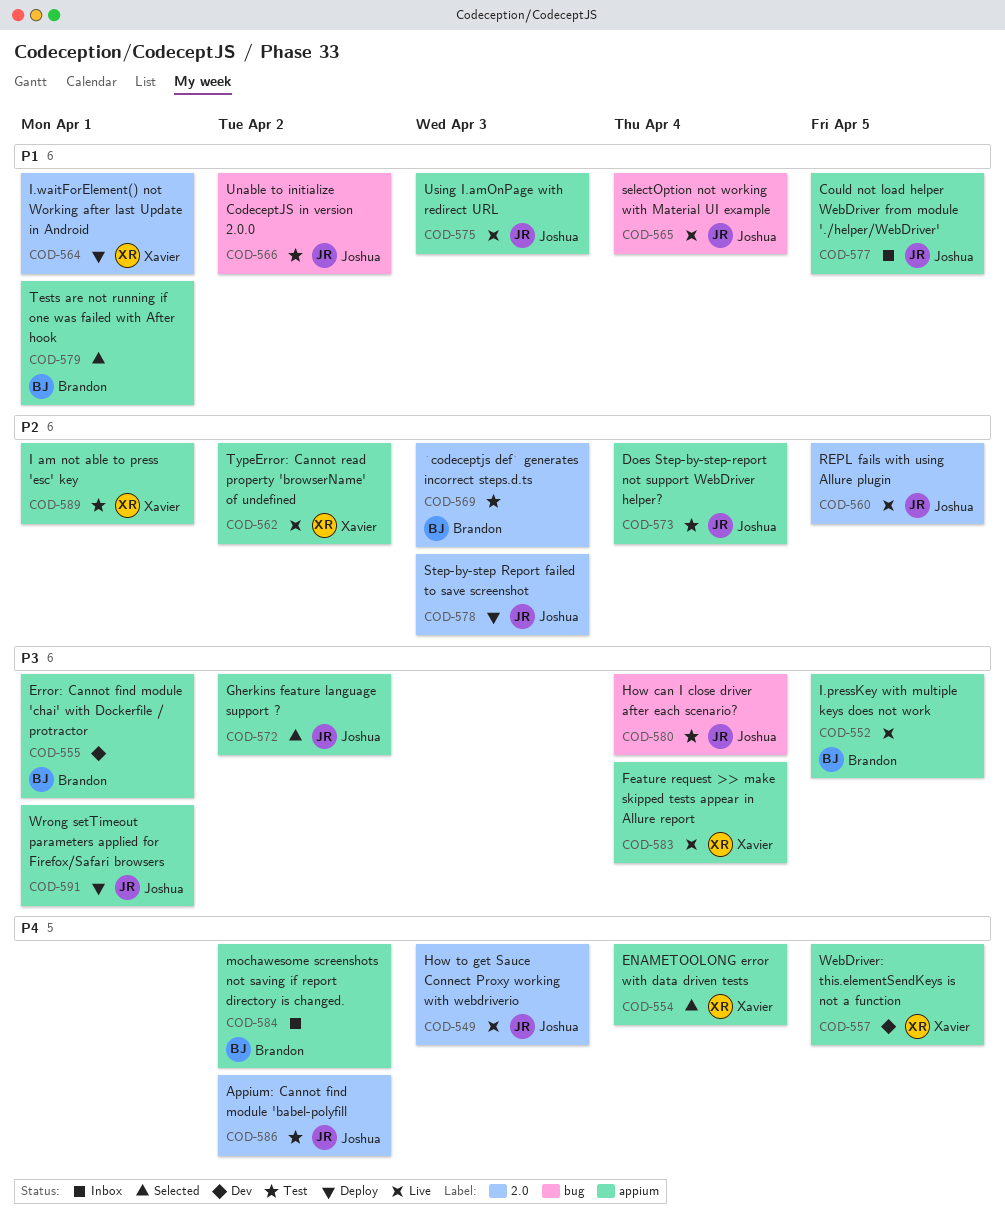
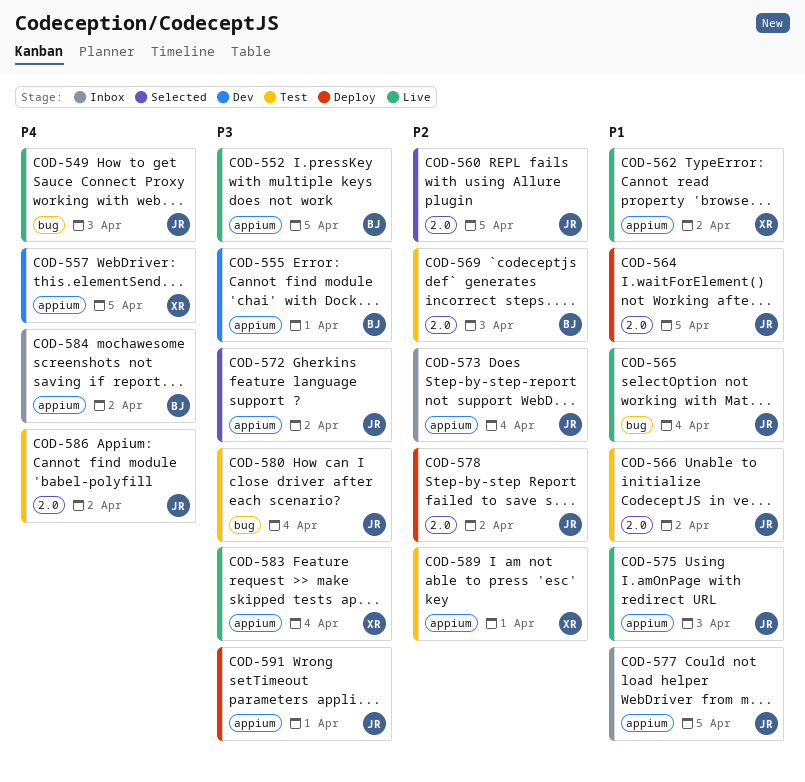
COD-549, label: 2.0 -> bug
COD-554: present -> none
COD-560, status: Live -> Selected
COD-562, priority: P2 -> P1
COD-564, owner: Xavier -> Joshua
COD-564, due: Apr 1 -> Apr 5
COD-566, label: bug -> 2.0
COD-573, status: Test -> Inbox
COD-578, due: Apr 3 -> Apr 2
COD-579: present -> none

